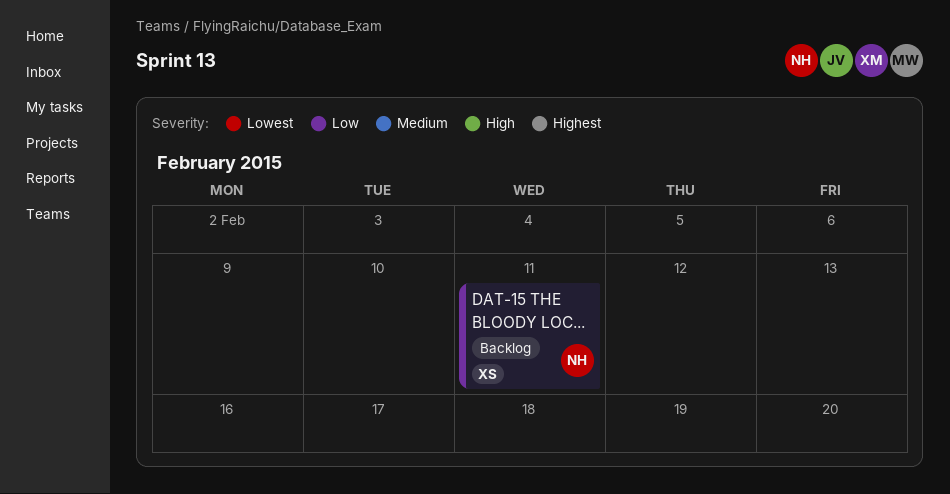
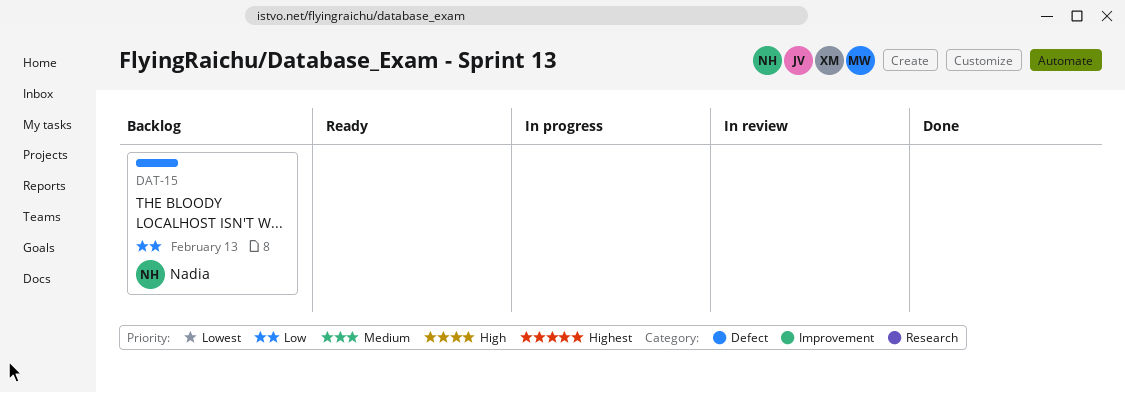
DAT-15, due: Feb 11 -> Feb 13

